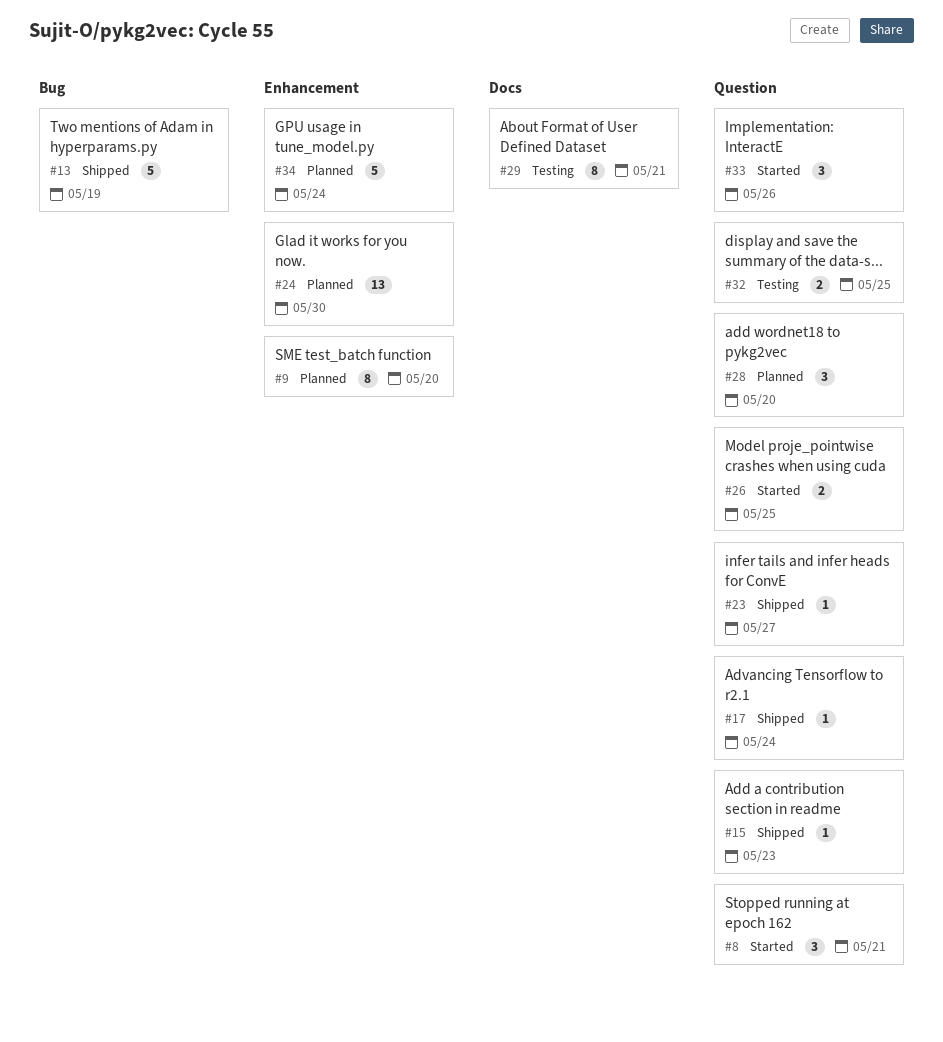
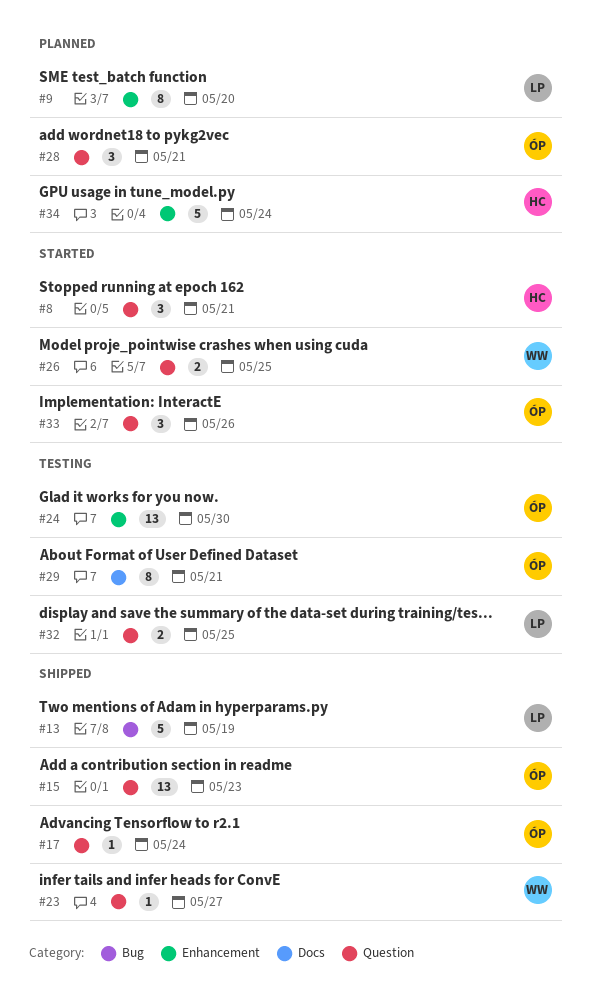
#15, estimate: 1 -> 13
#24, status: Planned -> Testing
#28, due: May 20 -> May 21

